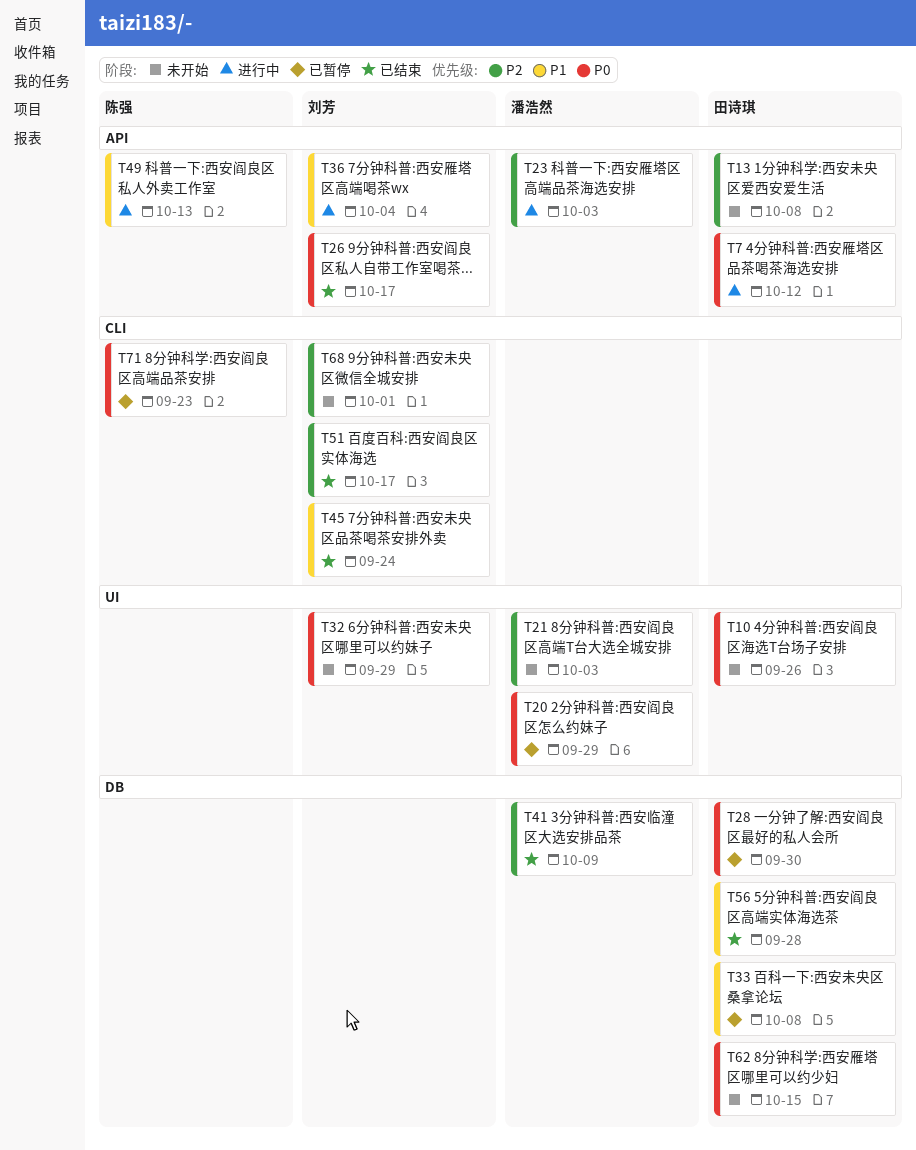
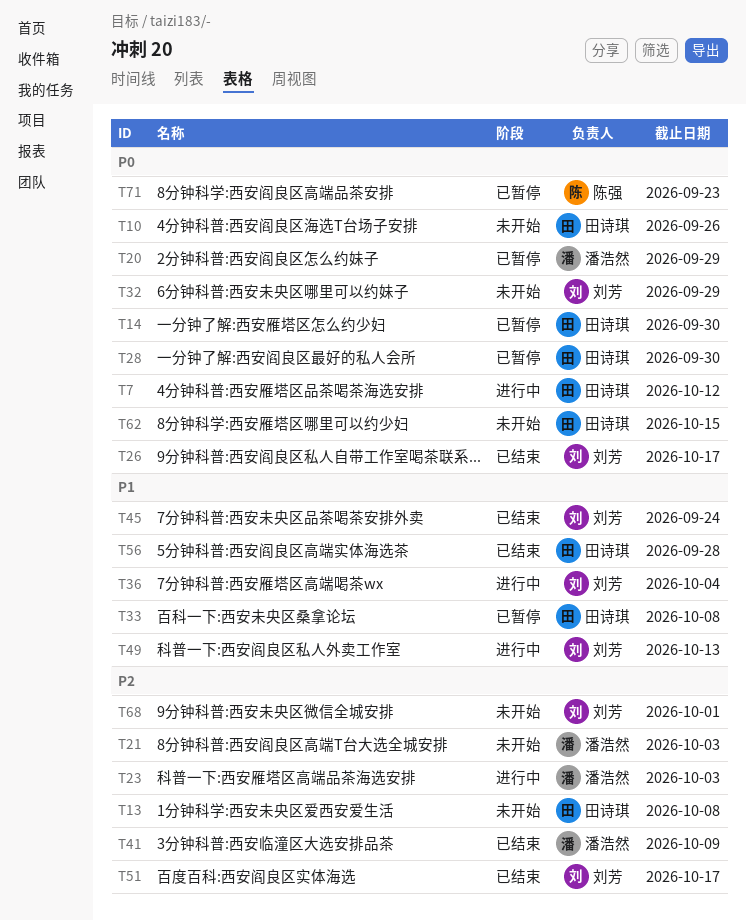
T14: none -> present
T49, owner: 陈强 -> 刘芳

